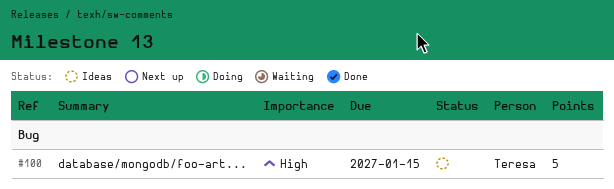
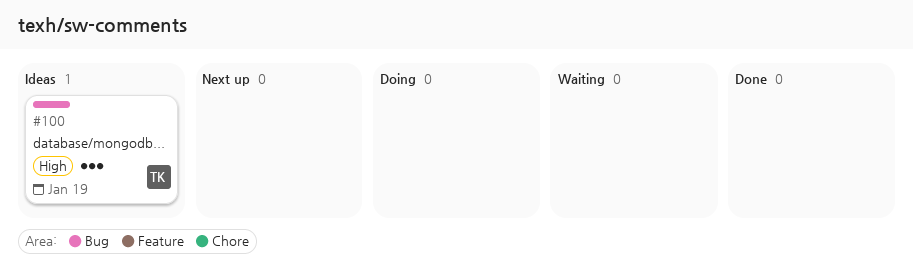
#100, estimate: 5 -> 3
#100, due: Jan 15 -> Jan 19

